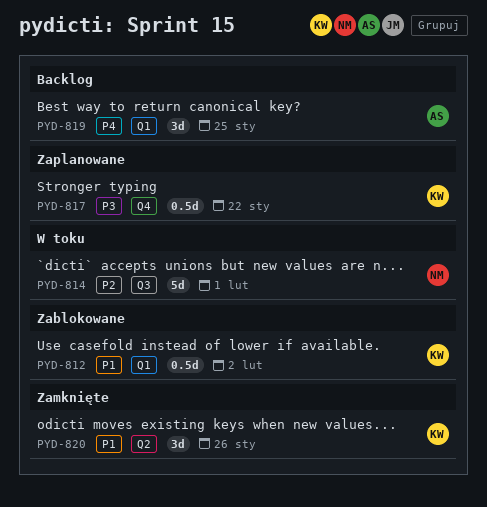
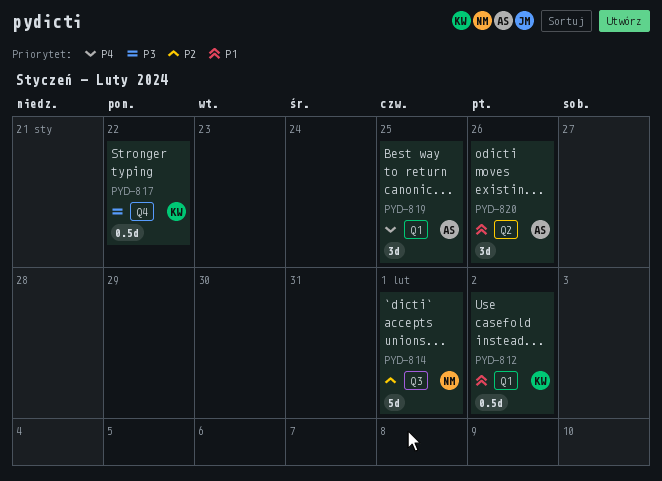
PYD-820, owner: KW -> AS

